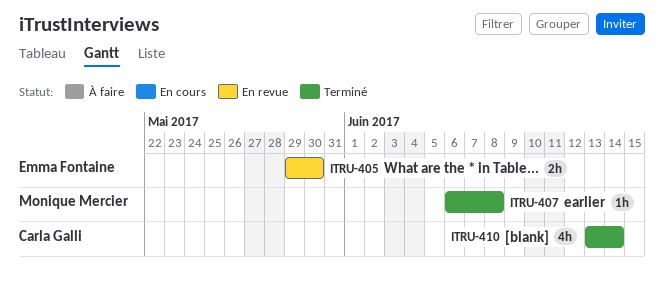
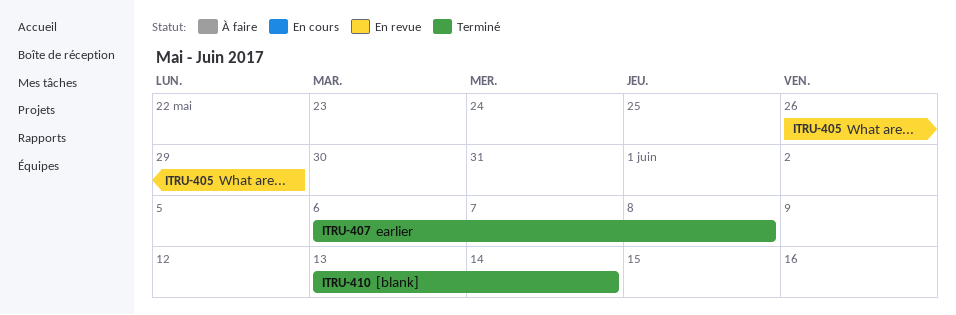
ITRU-405, start: May 29 -> May 26
ITRU-405, due: May 30 -> May 29

